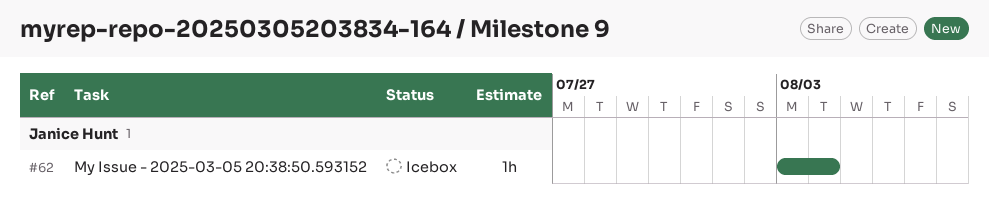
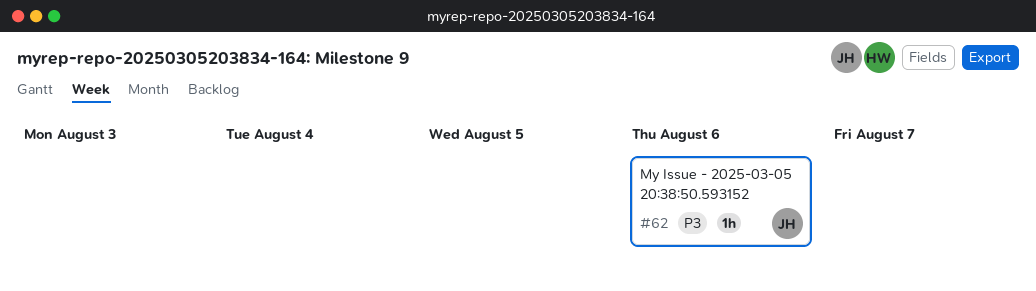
#62, due: Aug 4 -> Aug 6

